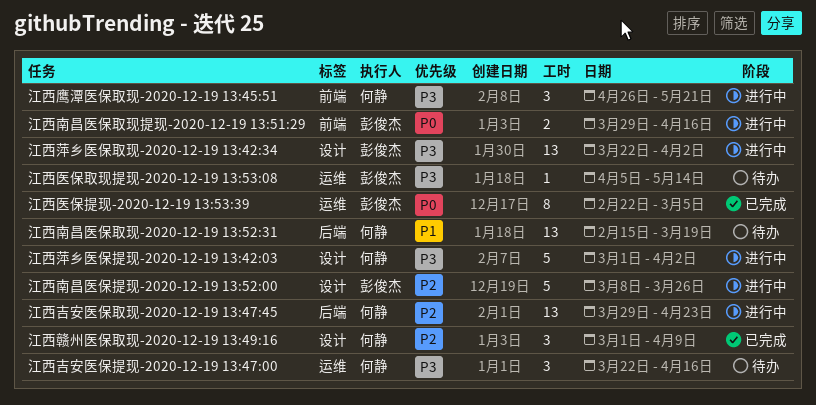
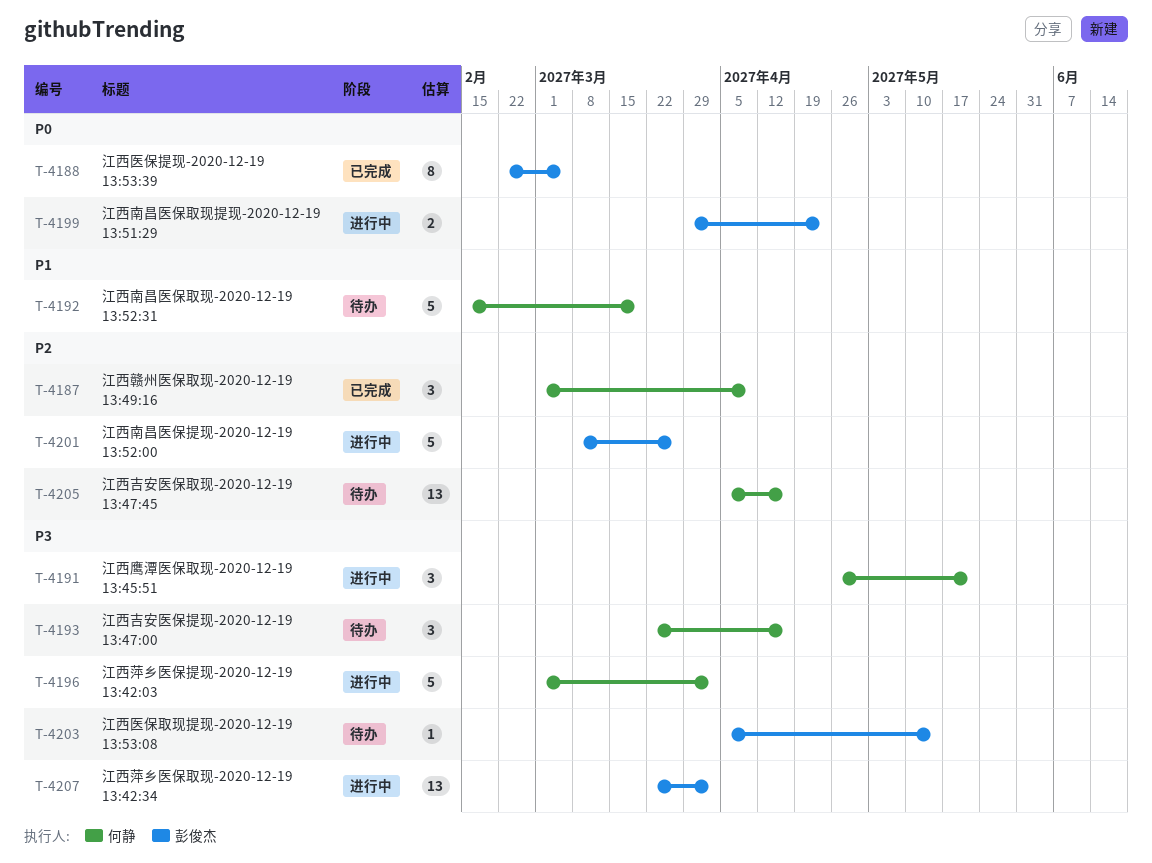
江西南昌医保取现-2020-12-19 13:52:31, estimate: 13 -> 5
江西南昌医保取现提现-2020-12-19 13:51:29, due: Apr 16 -> Apr 23
江西吉安医保取现-2020-12-19 13:47:45, status: 进行中 -> 待办
江西吉安医保取现-2020-12-19 13:47:45, start: Mar 29 -> Apr 5
江西吉安医保取现-2020-12-19 13:47:45, due: Apr 23 -> Apr 16

